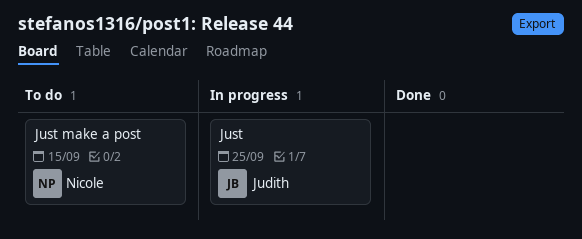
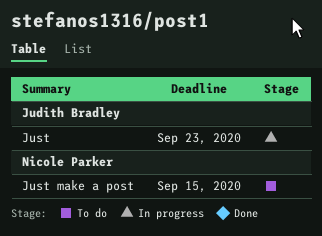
Just, due: Sep 25 -> Sep 23

